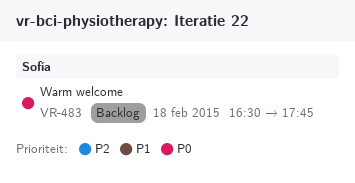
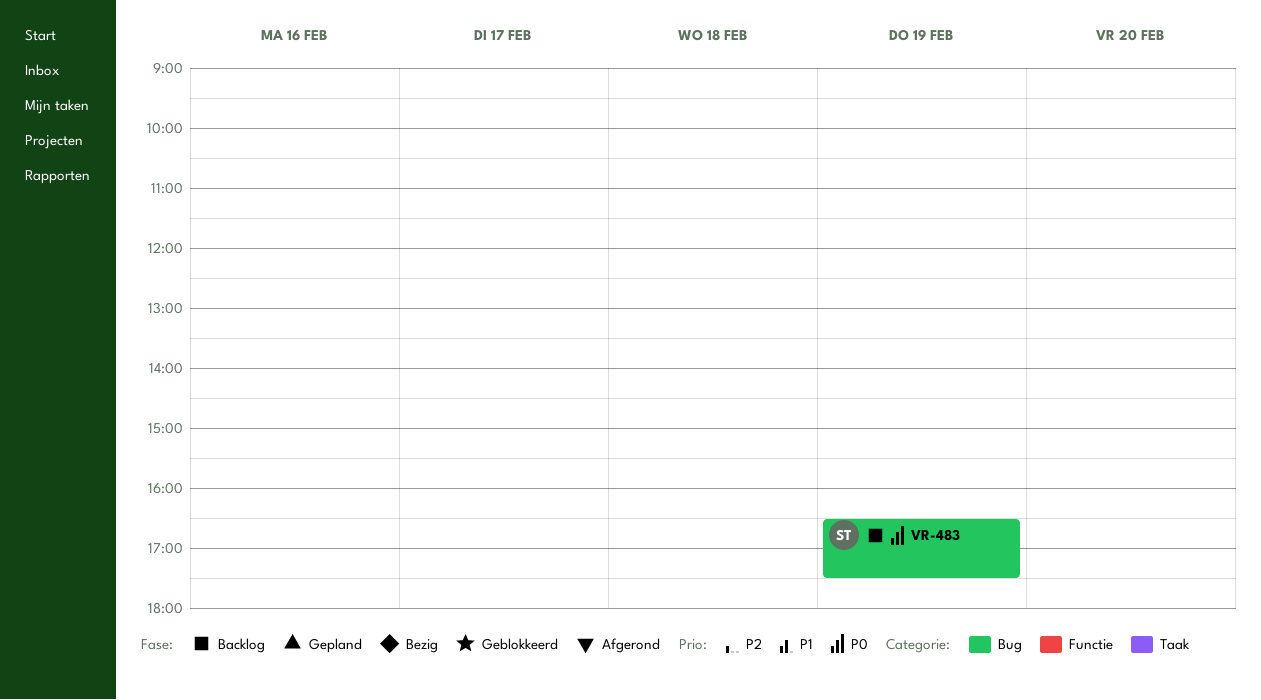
VR-483, day: Feb 18 -> Feb 19
VR-483, ends: 17:45 -> 17:30

